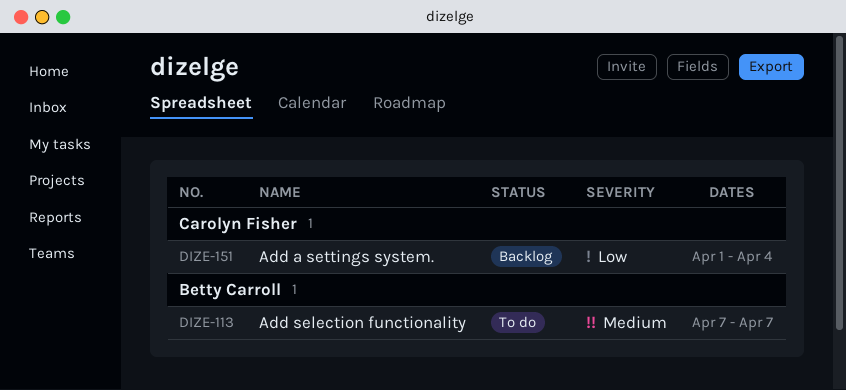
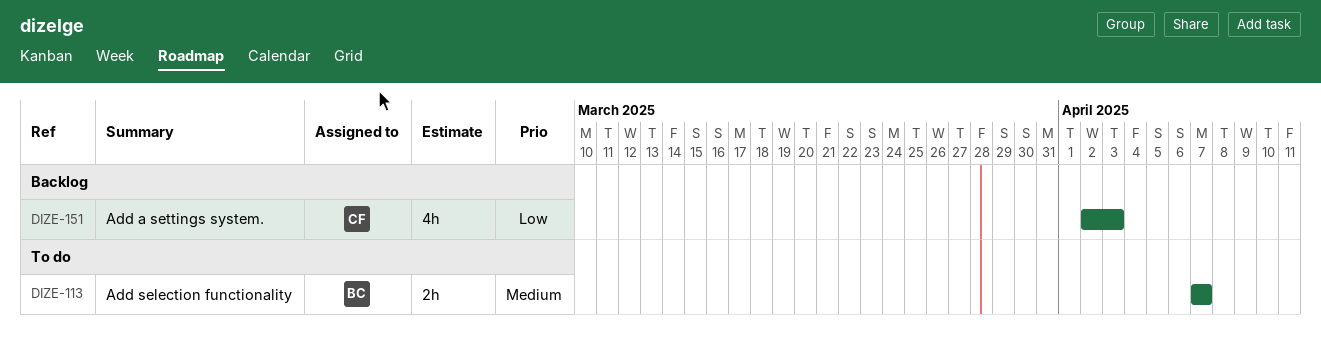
DIZE-151, start: Apr 1 -> Apr 2
DIZE-151, due: Apr 4 -> Apr 3

